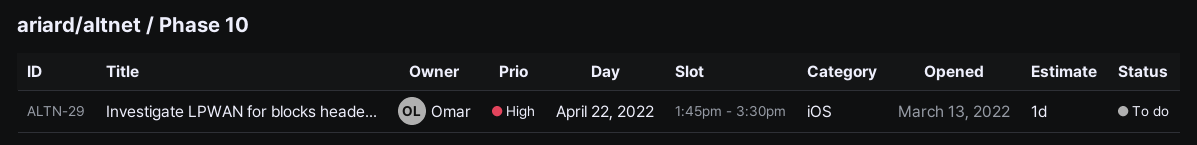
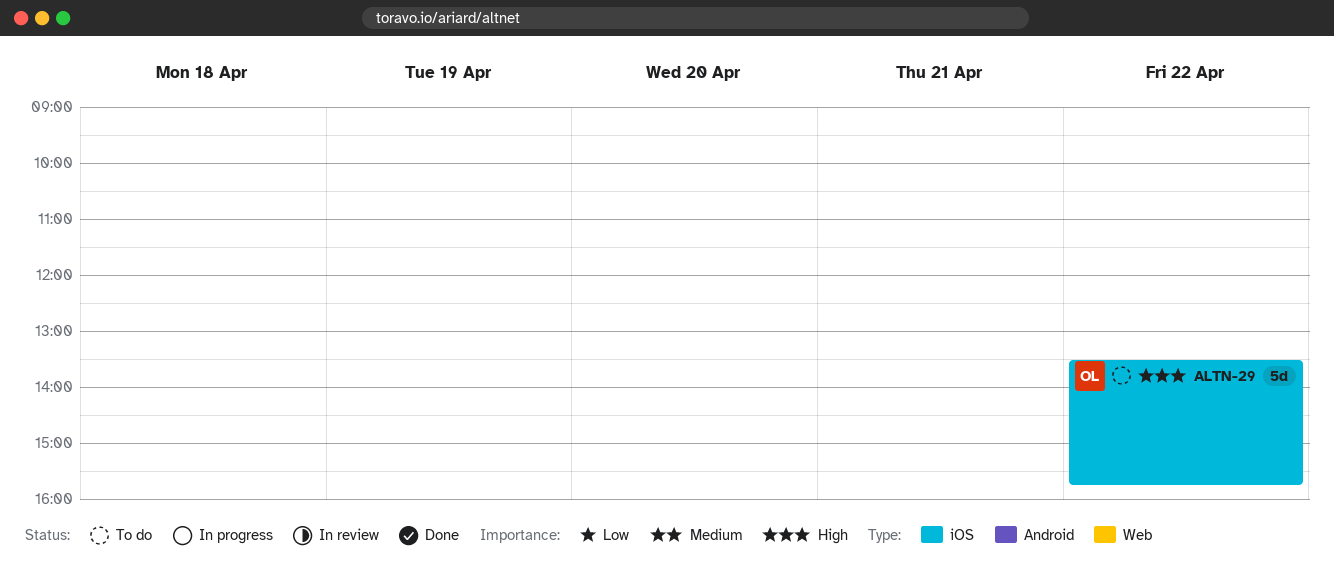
ALTN-29, estimate: 1d -> 5d
ALTN-29, begins: 13:45 -> 13:30
ALTN-29, ends: 15:30 -> 15:45

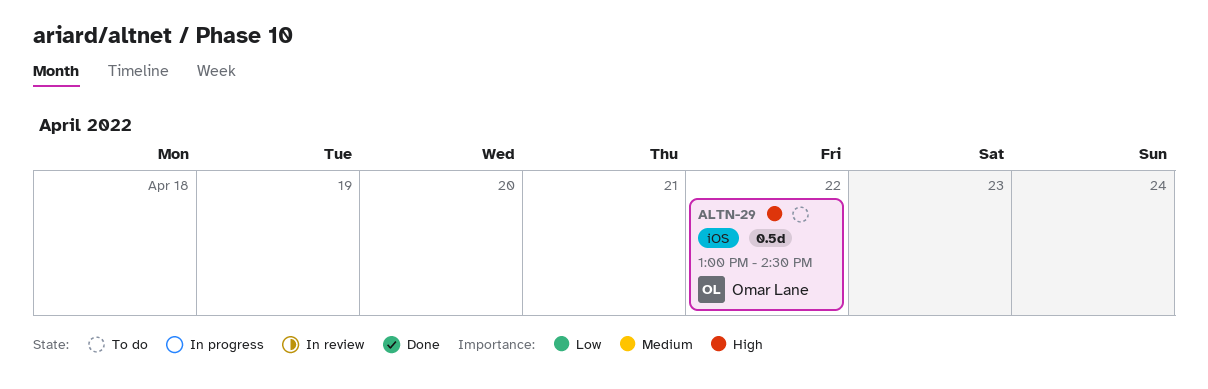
ALTN-29, estimate: 5d -> 0.5d
ALTN-29, begins: 13:30 -> 13:00
ALTN-29, ends: 15:45 -> 14:30

